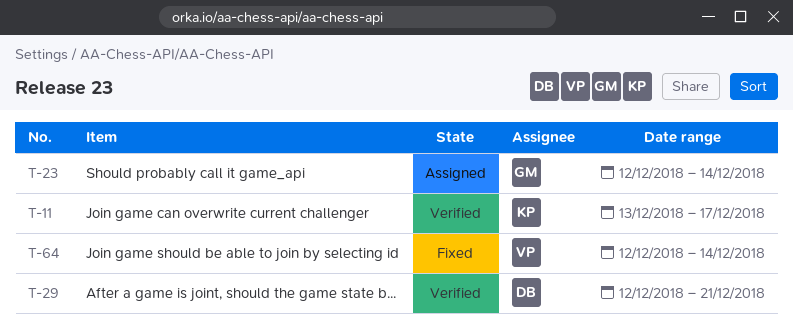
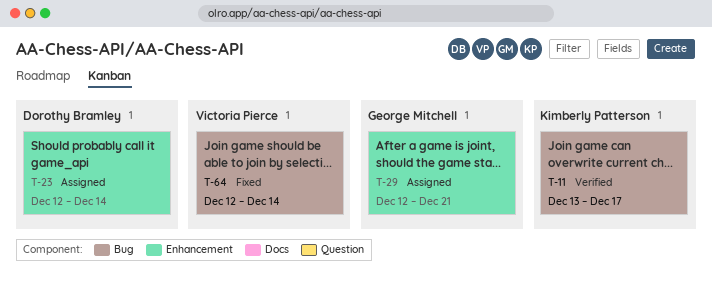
T-23, owner: George Mitchell -> Dorothy Bramley
T-29, status: Verified -> Assigned
T-29, owner: Dorothy Bramley -> George Mitchell

